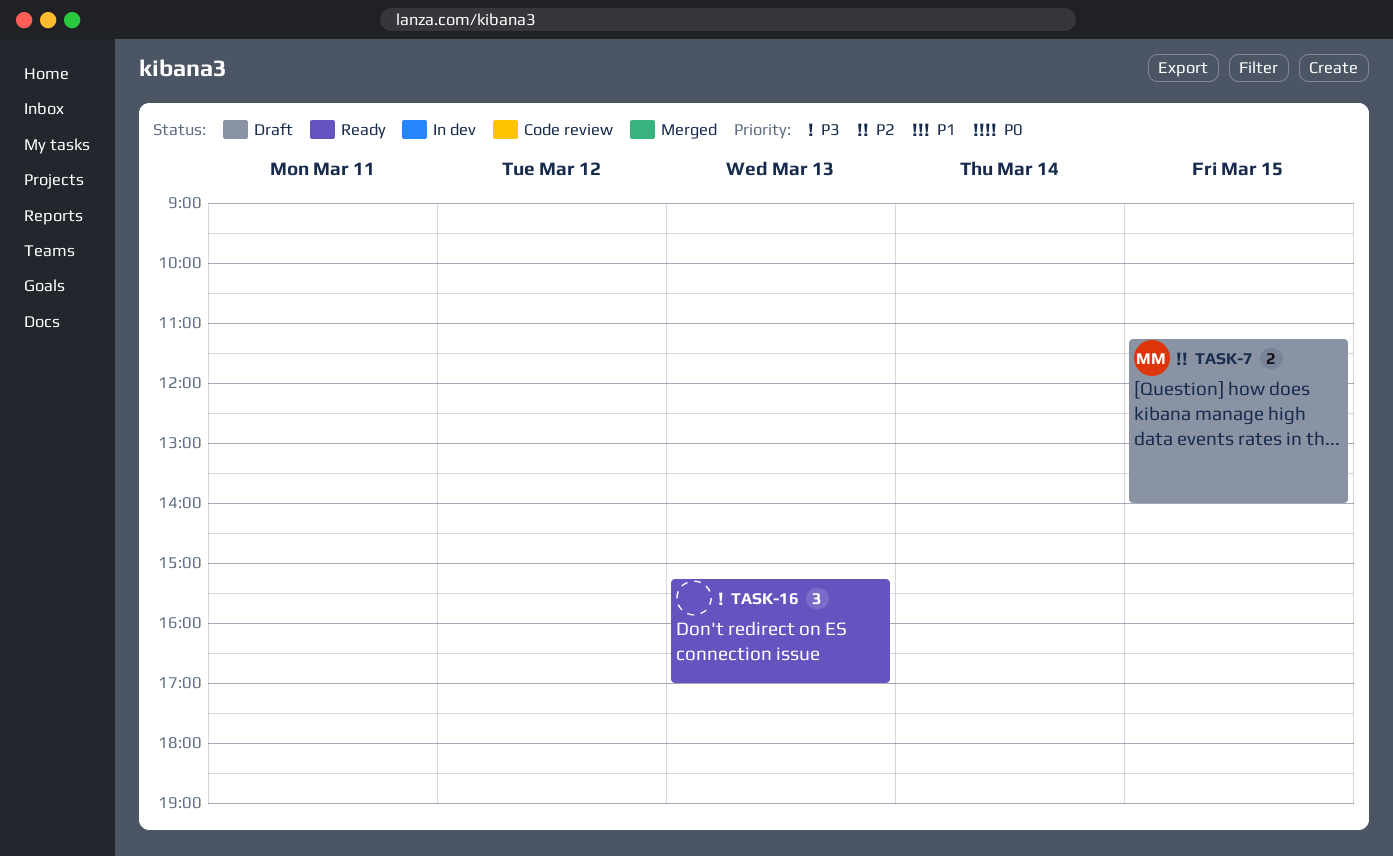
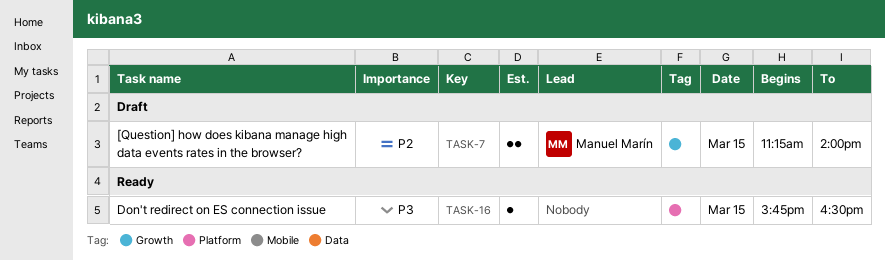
TASK-16, estimate: 3 -> 1
TASK-16, day: Mar 13 -> Mar 15
TASK-16, begins: 15:15 -> 15:45
TASK-16, ends: 17:00 -> 16:30

